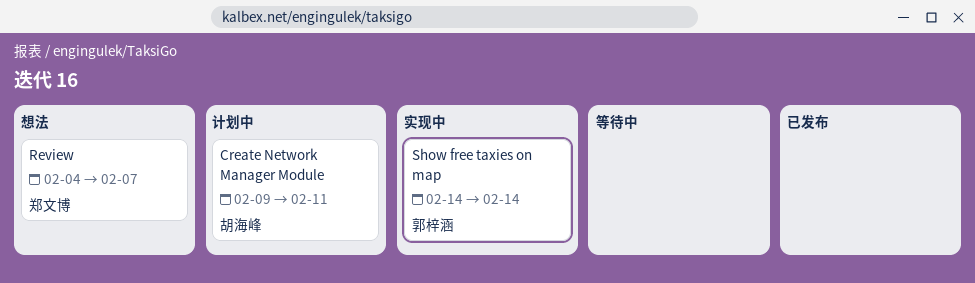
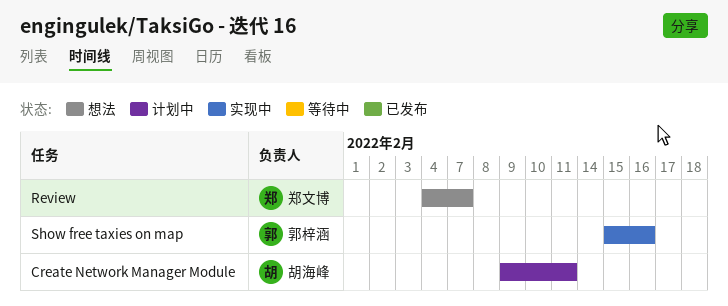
Show free taxies on map, start: Feb 14 -> Feb 15
Show free taxies on map, due: Feb 14 -> Feb 16

